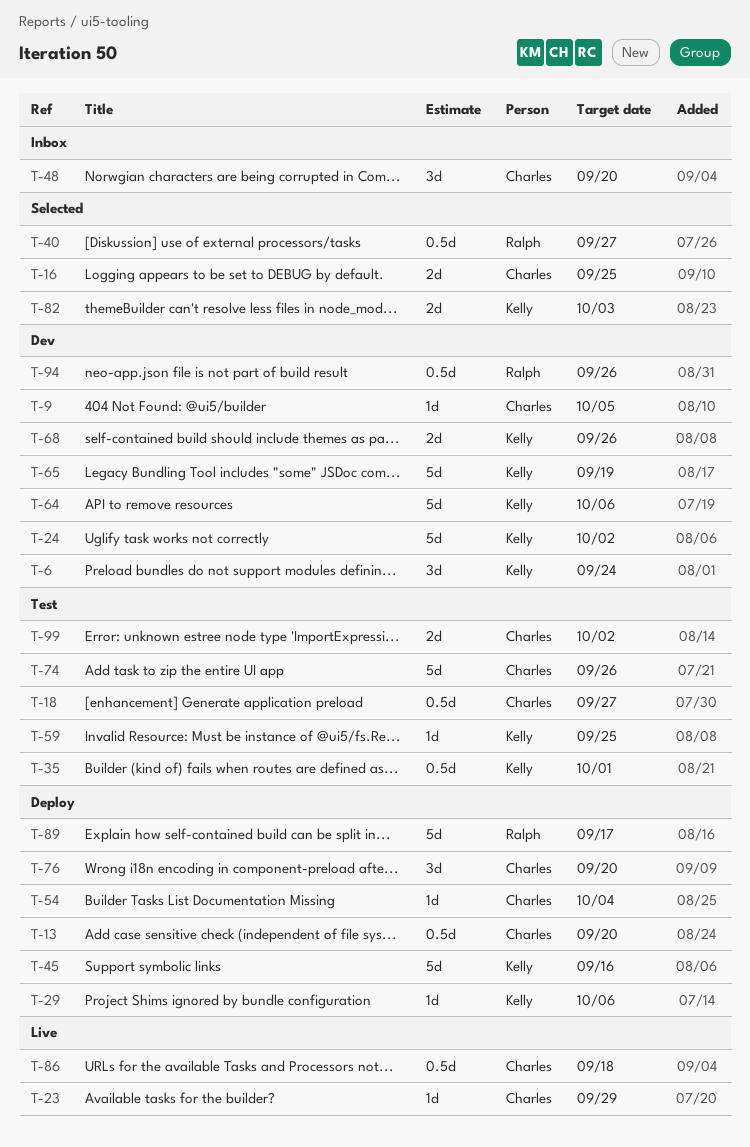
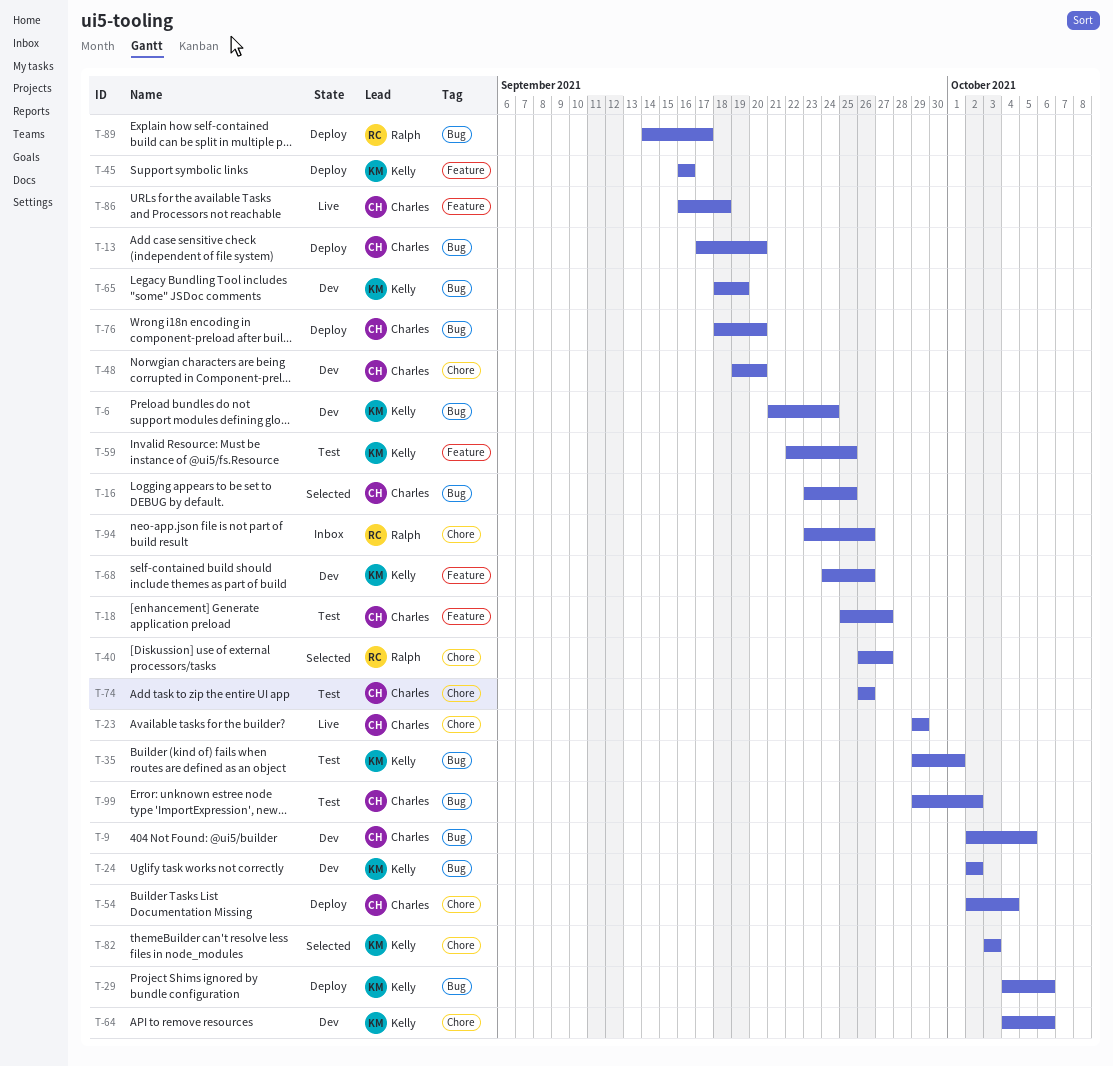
T-48, status: Inbox -> Dev
T-94, status: Dev -> Inbox

